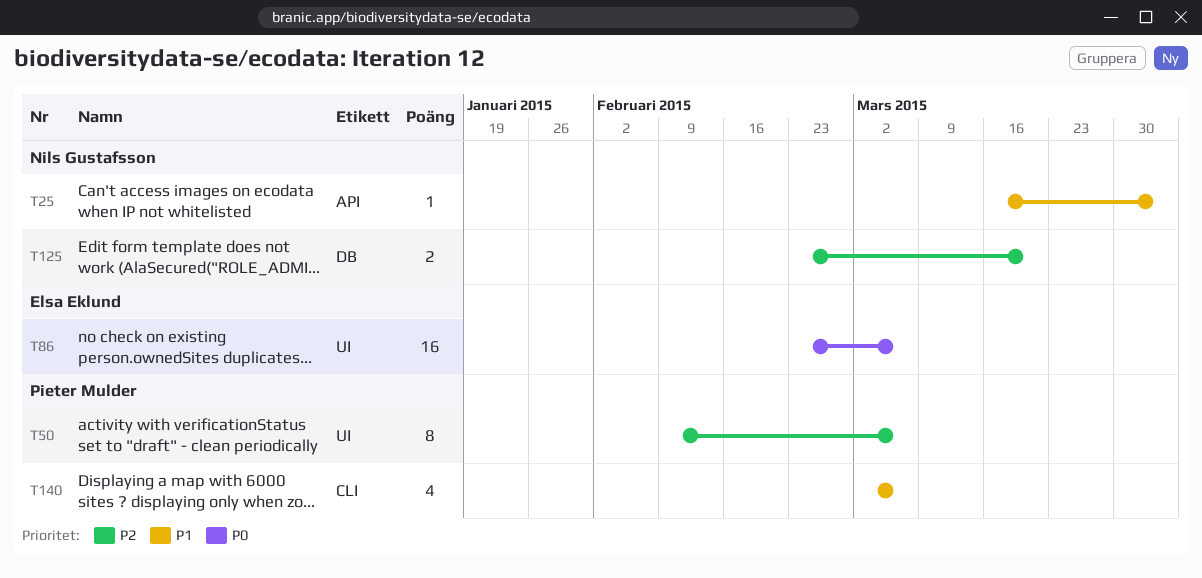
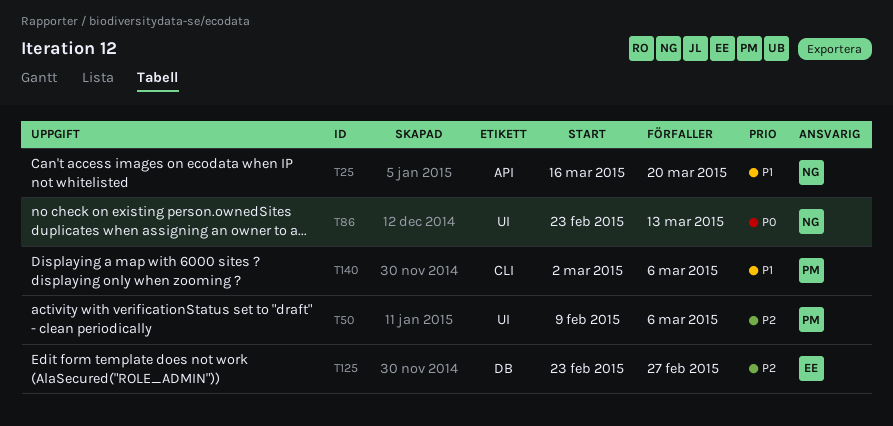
T25, due: Apr 3 -> Mar 20
T86, owner: Elsa Eklund -> Nils Gustafsson
T86, due: Mar 6 -> Mar 13
T125, owner: Nils Gustafsson -> Elsa Eklund
T125, due: Mar 20 -> Feb 27

